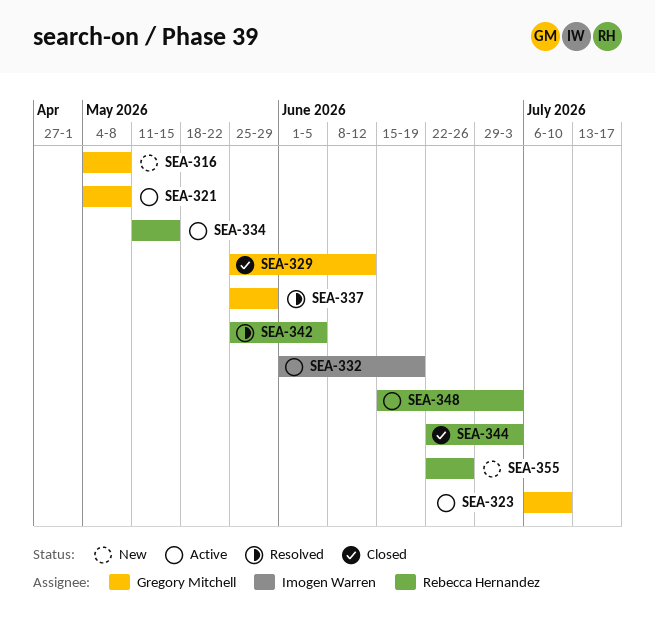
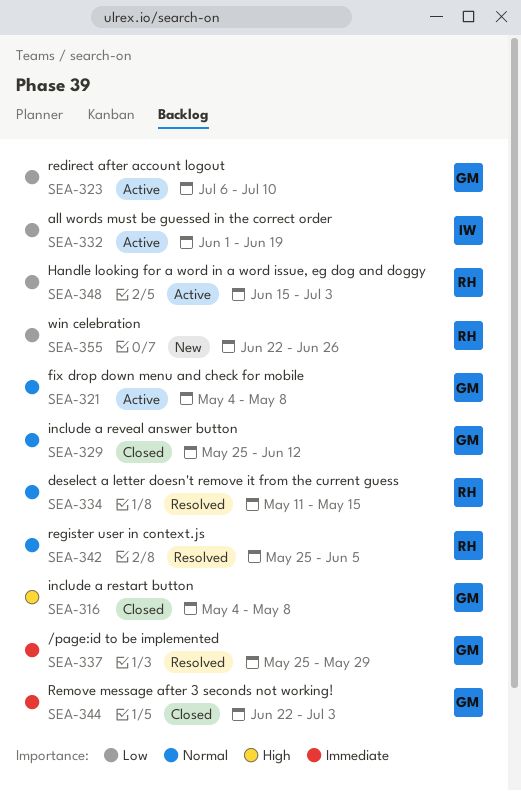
SEA-316, status: New -> Closed
SEA-334, status: Active -> Resolved
SEA-344, owner: Rebecca Hernandez -> Gregory Mitchell

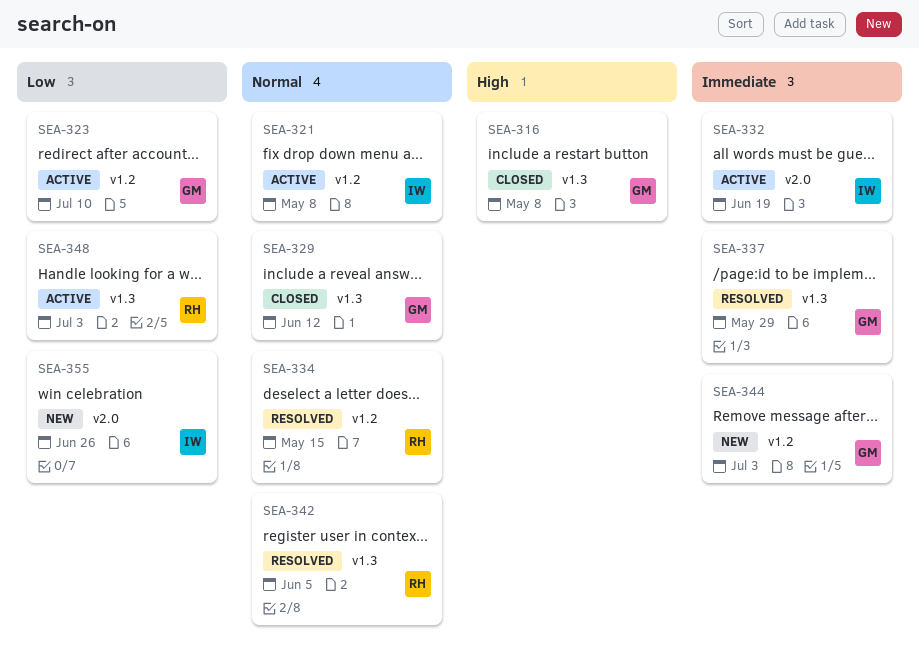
SEA-321, owner: GM -> IW
SEA-332, priority: Low -> Immediate
SEA-344, status: Closed -> New
SEA-355, owner: RH -> IW

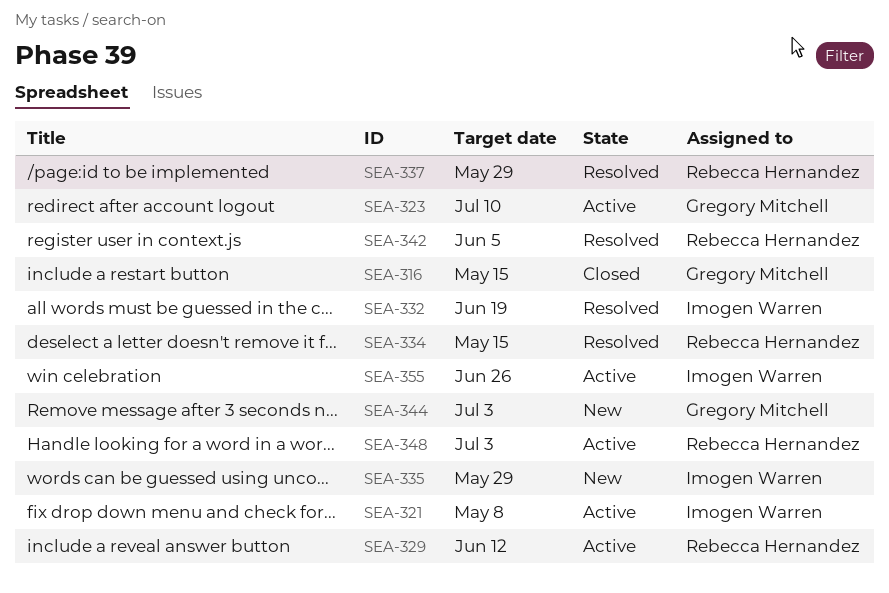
SEA-316, due: May 8 -> May 15
SEA-329, status: Closed -> Active
SEA-329, owner: Gregory Mitchell -> Rebecca Hernandez
SEA-332, status: Active -> Resolved
SEA-335: none -> present
SEA-337, owner: Gregory Mitchell -> Rebecca Hernandez
SEA-355, status: New -> Active

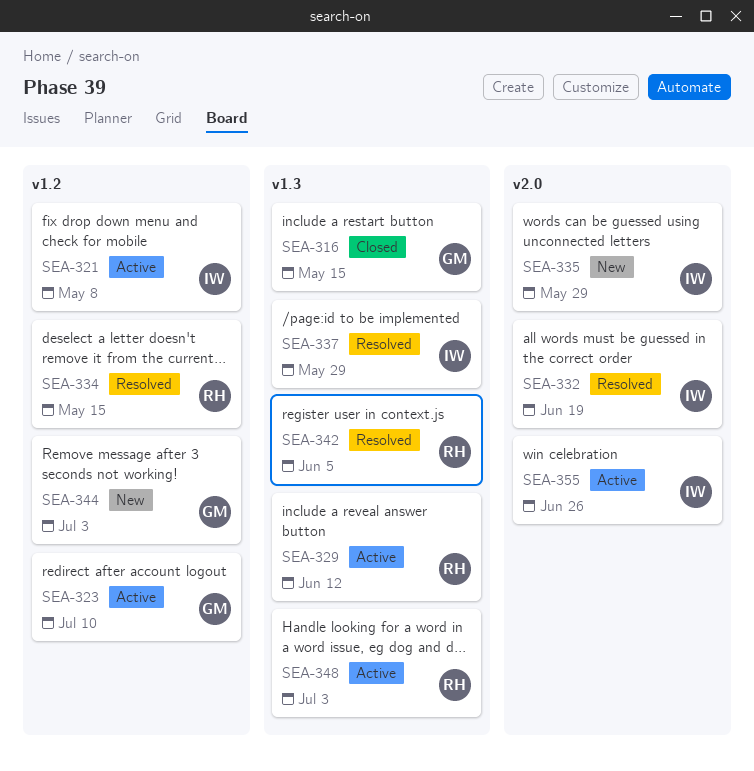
SEA-337, owner: Rebecca Hernandez -> Imogen Warren

